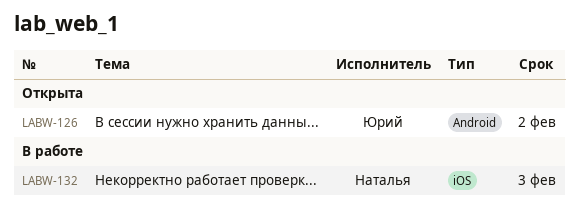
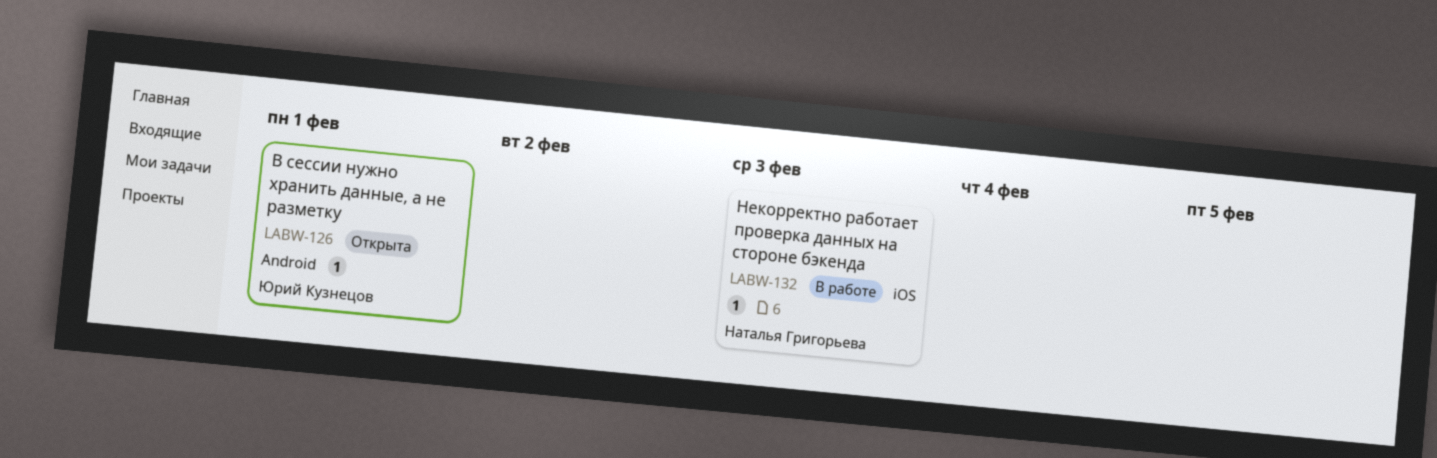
LABW-126, due: Feb 2 -> Feb 1

